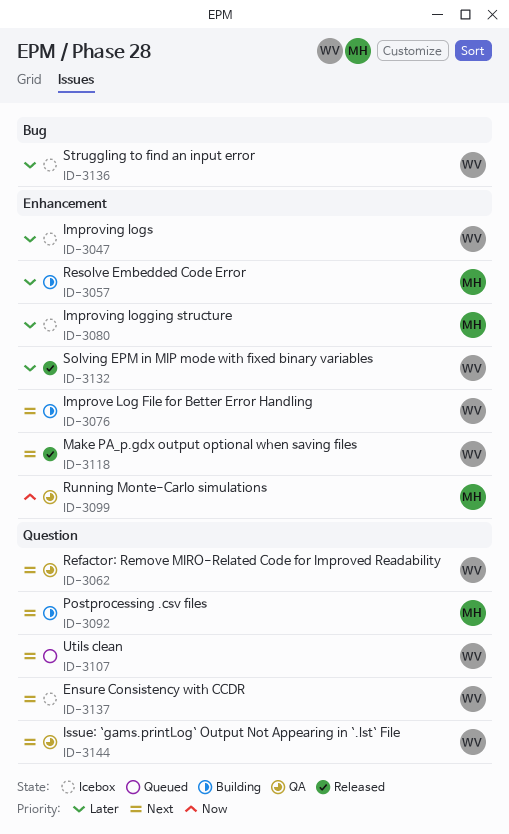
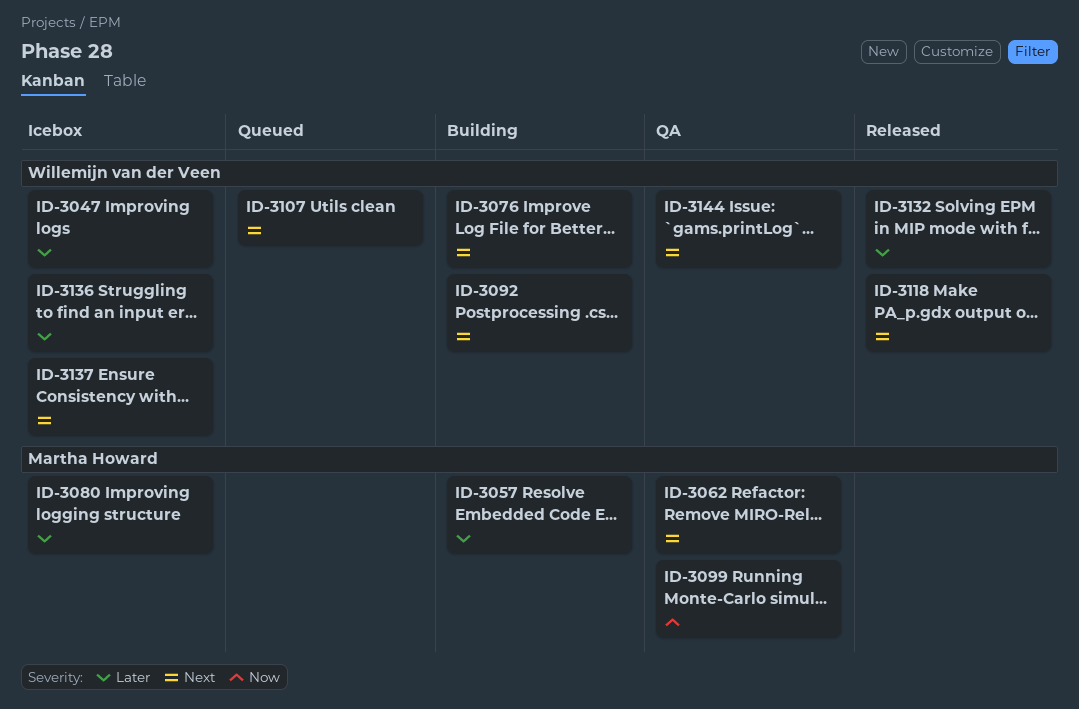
ID-3062, owner: Willemijn van der Veen -> Martha Howard
ID-3092, owner: Martha Howard -> Willemijn van der Veen

